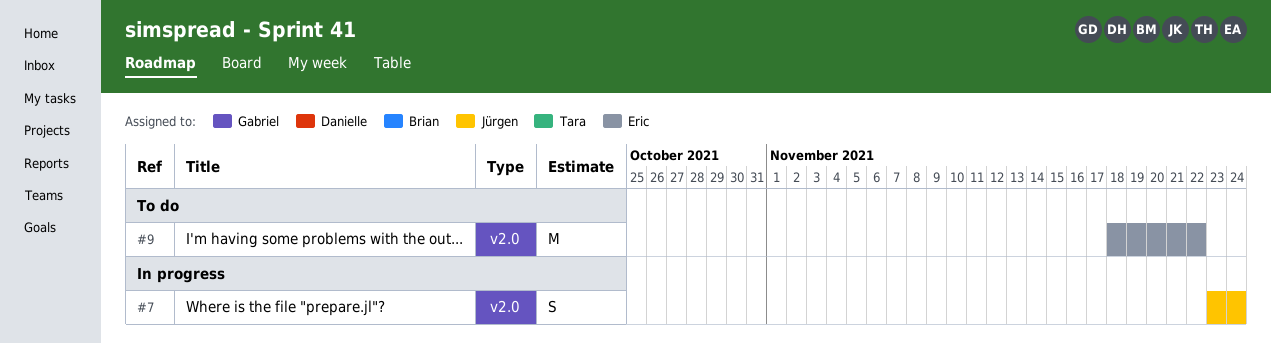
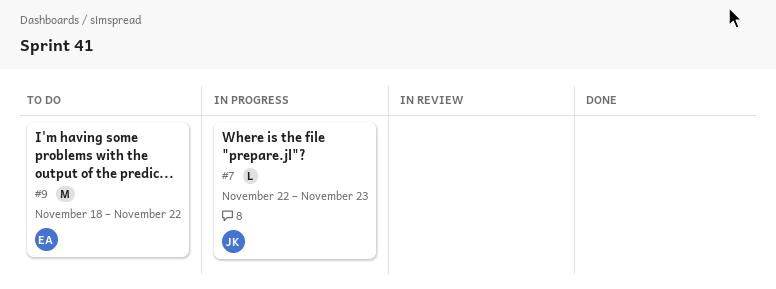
#7, estimate: S -> L
#7, start: Nov 23 -> Nov 22
#7, due: Nov 24 -> Nov 23

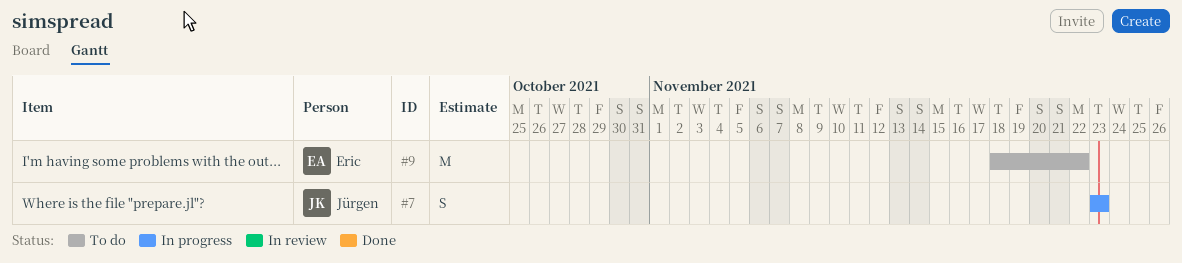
#7, estimate: L -> S
#7, start: Nov 22 -> Nov 23

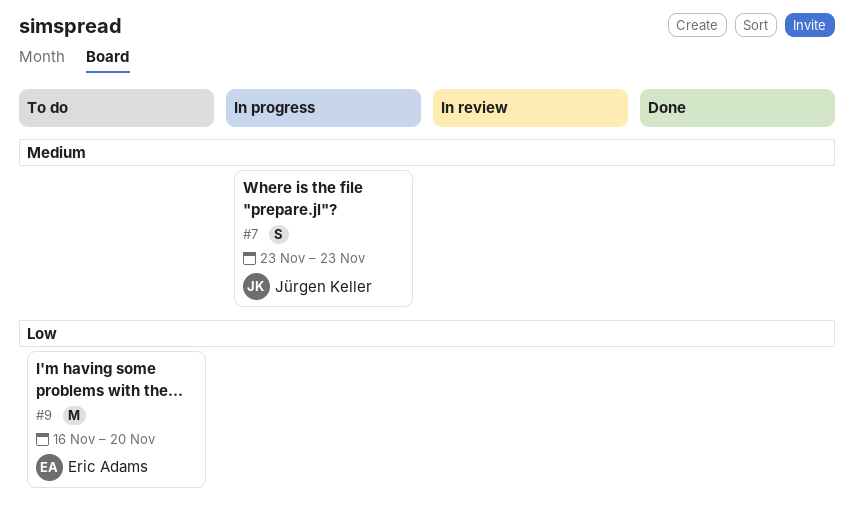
#9, start: Nov 18 -> Nov 16
#9, due: Nov 22 -> Nov 20

